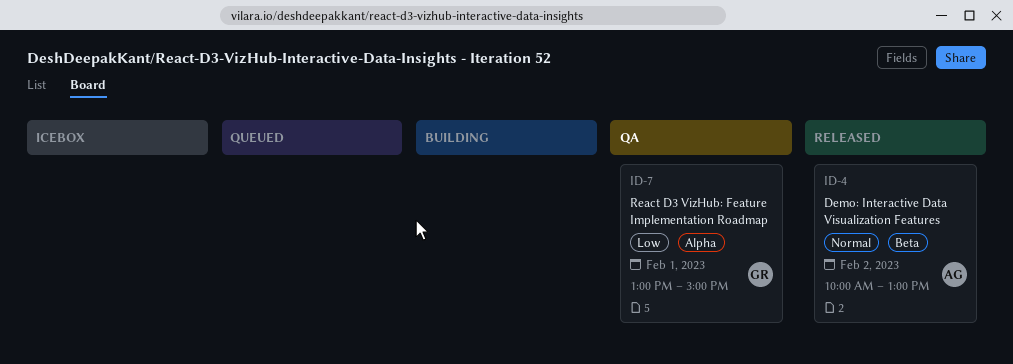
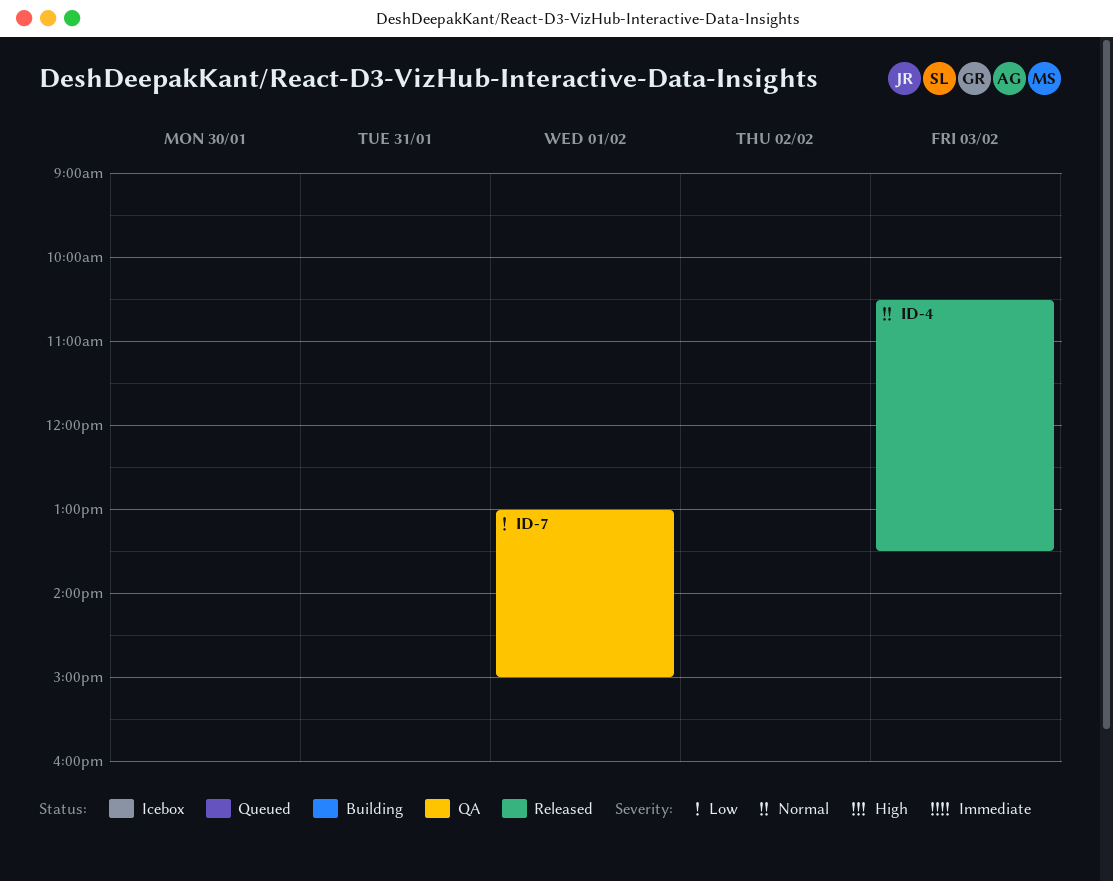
ID-4, day: Feb 2 -> Feb 3
ID-4, begins: 10:00 -> 10:30
ID-4, ends: 13:00 -> 13:30

